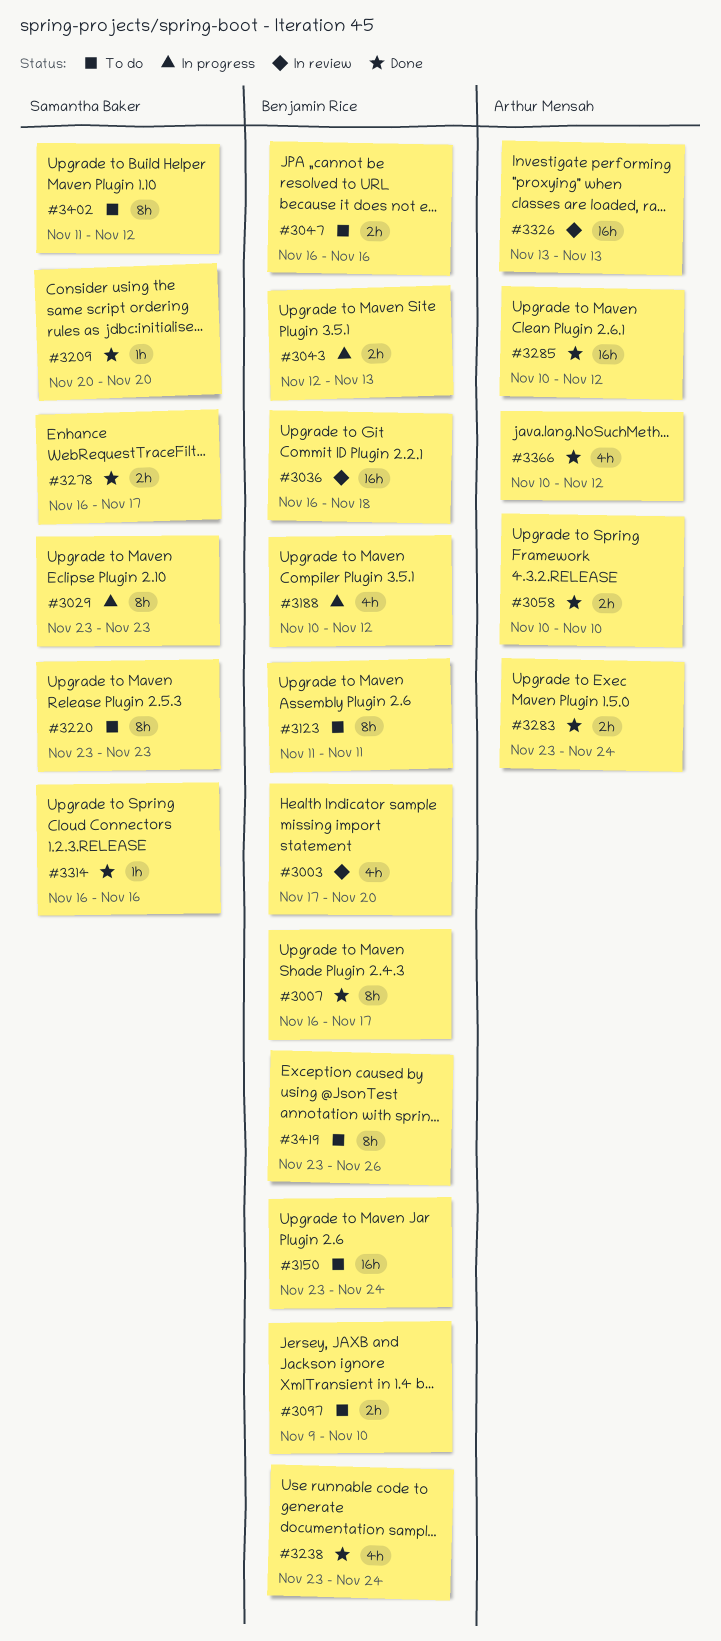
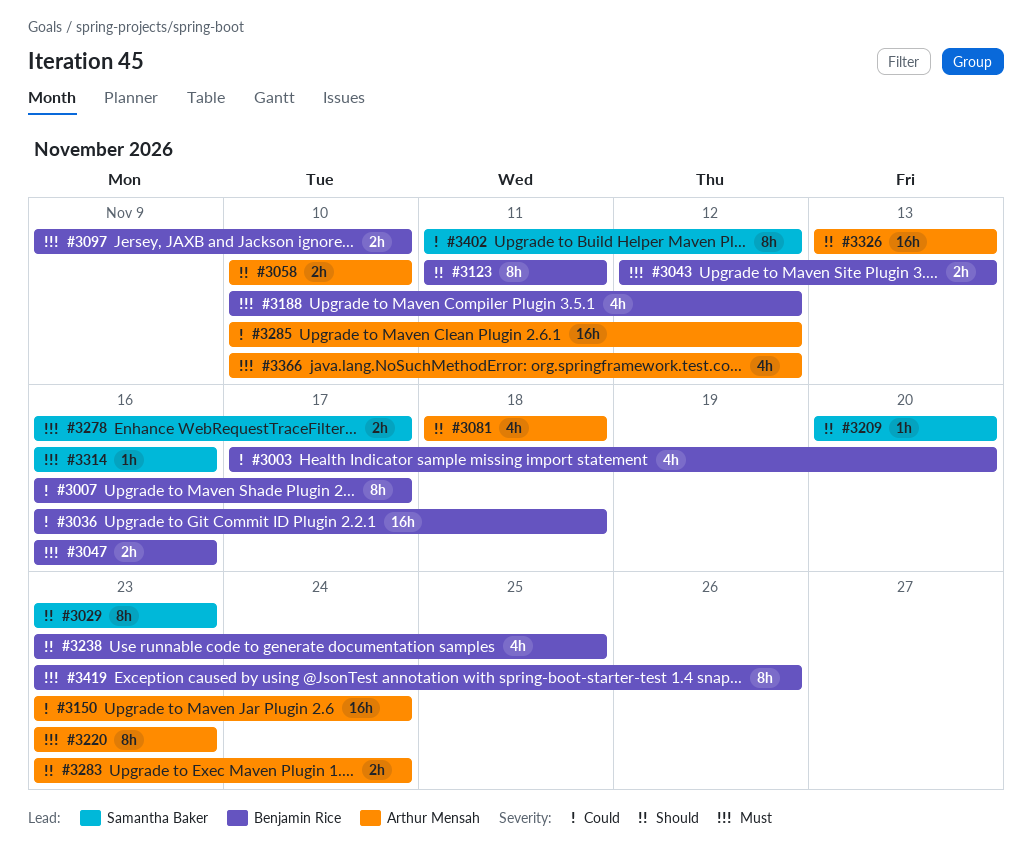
#3081: none -> present
#3150, owner: Benjamin Rice -> Arthur Mensah
#3220, owner: Samantha Baker -> Arthur Mensah
#3238, due: Nov 24 -> Nov 25

